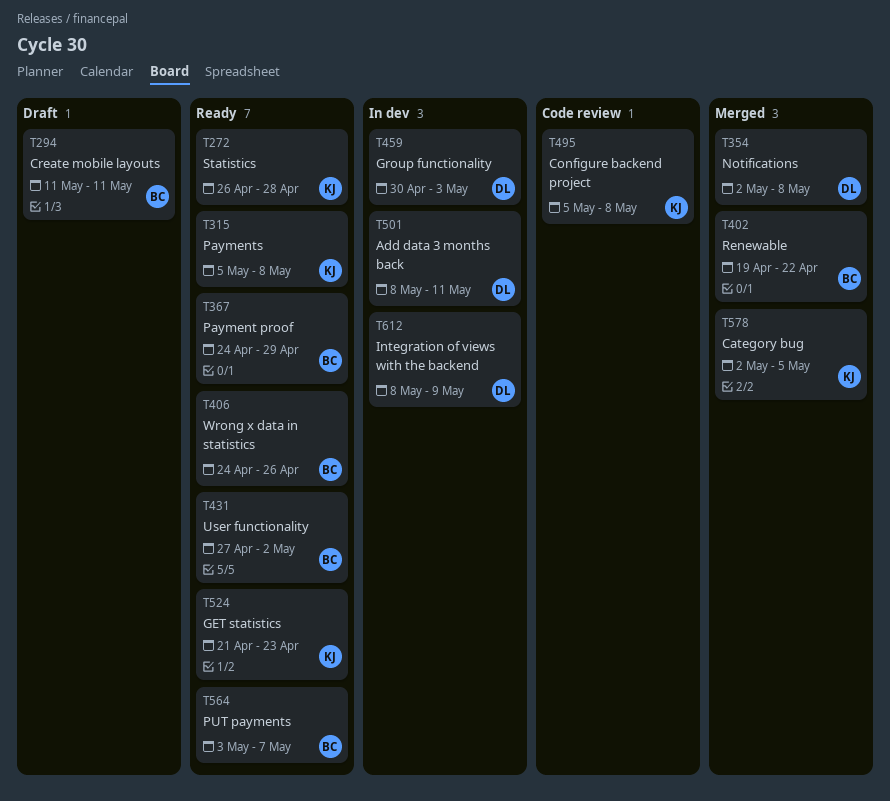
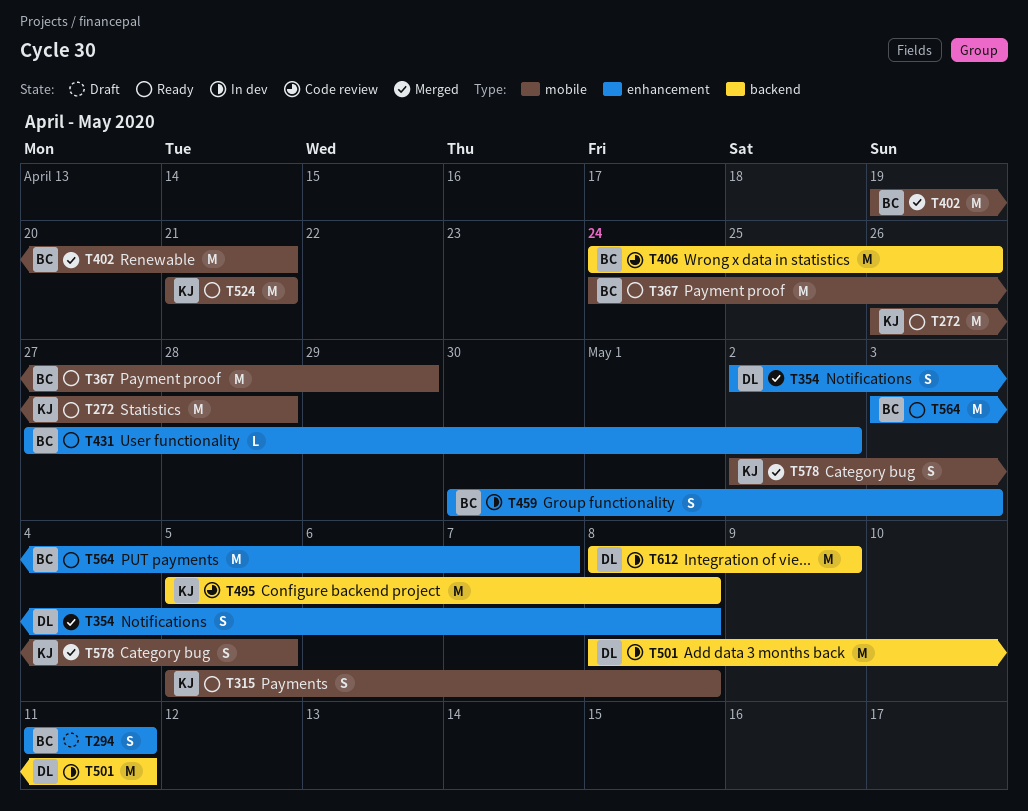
T402, due: Apr 22 -> Apr 21
T406, status: Ready -> Code review
T459, owner: DL -> BC
T524, due: Apr 23 -> Apr 21

